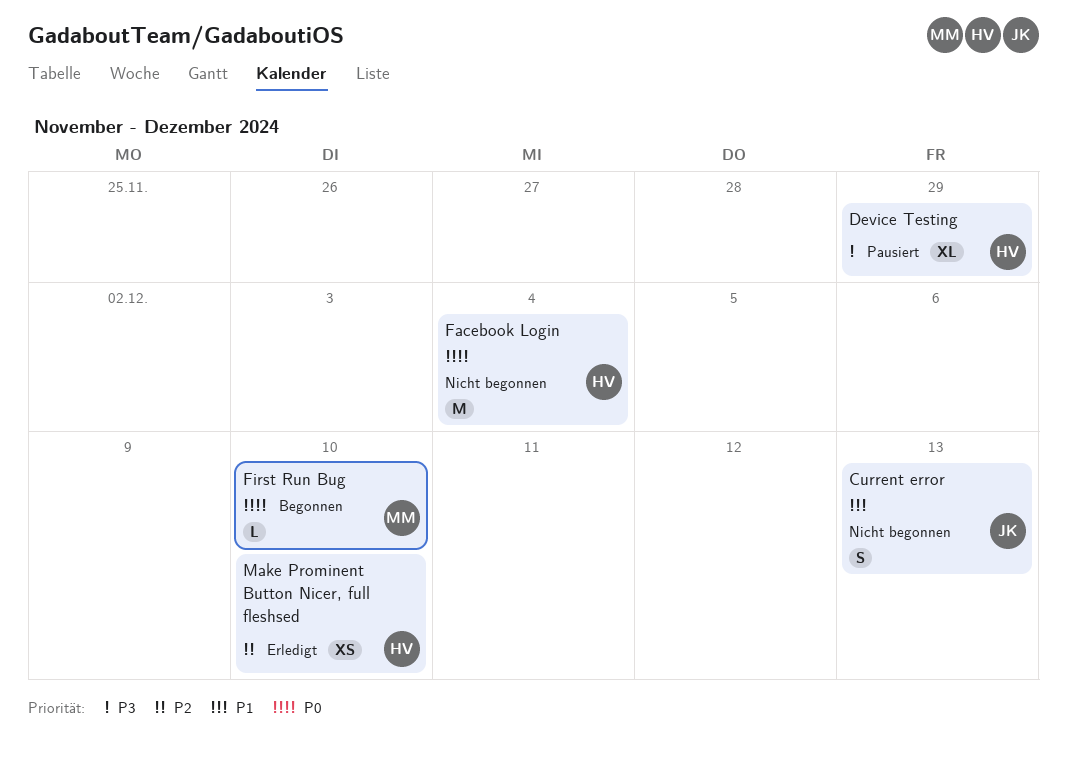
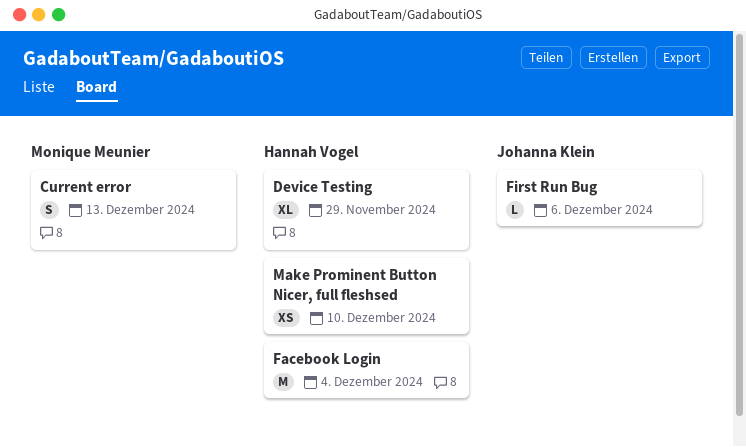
Current error, owner: Johanna Klein -> Monique Meunier
First Run Bug, owner: Monique Meunier -> Johanna Klein
First Run Bug, due: Dec 10 -> Dec 6

